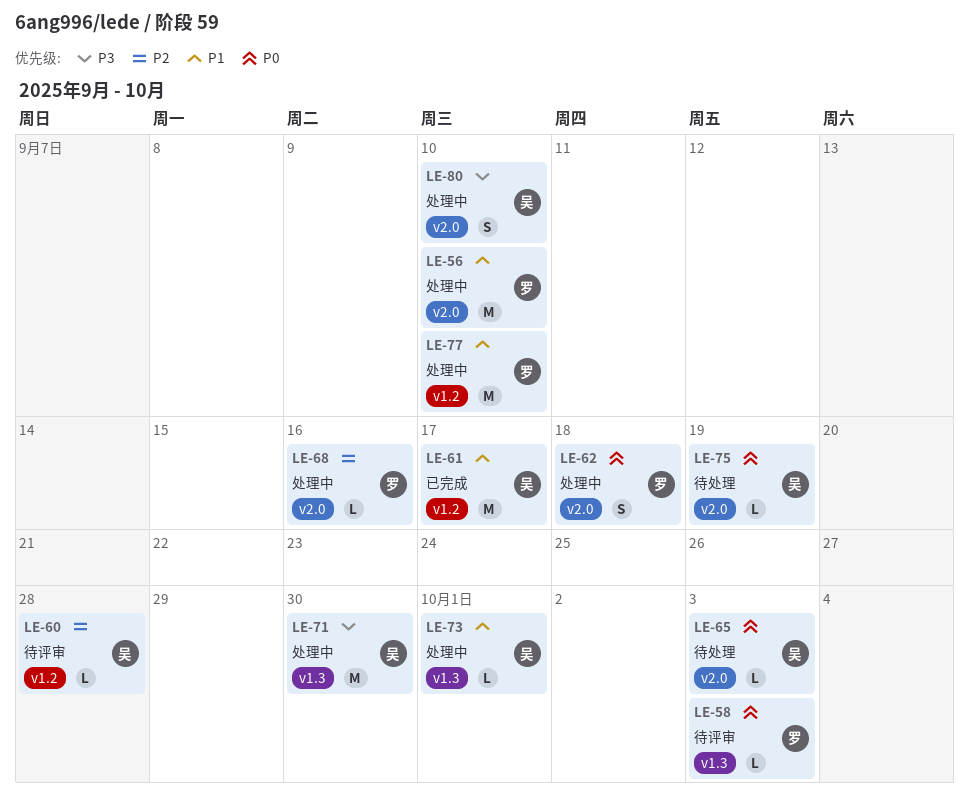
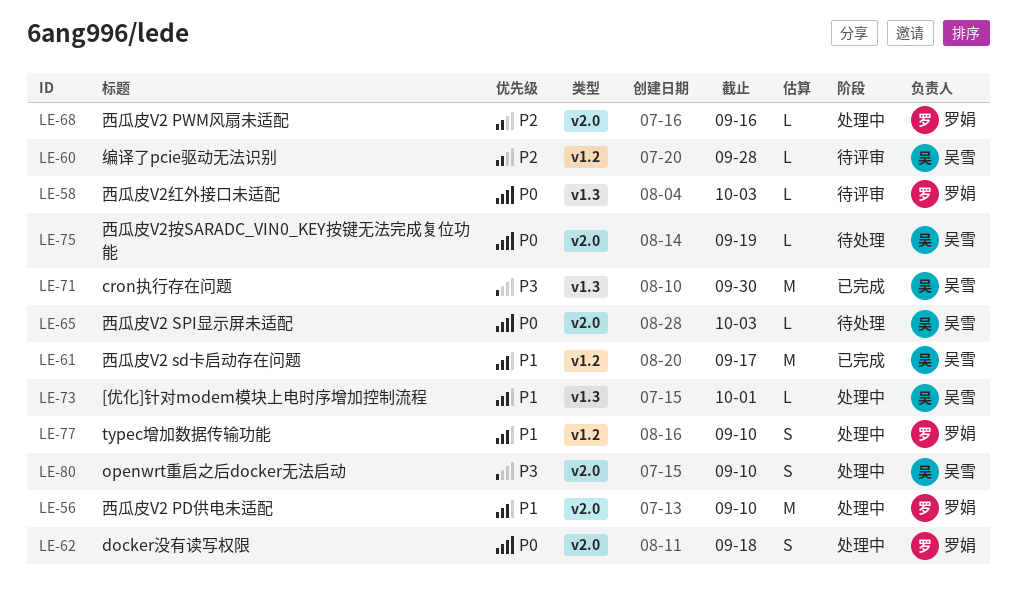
LE-71, status: 处理中 -> 已完成
LE-77, estimate: M -> S

